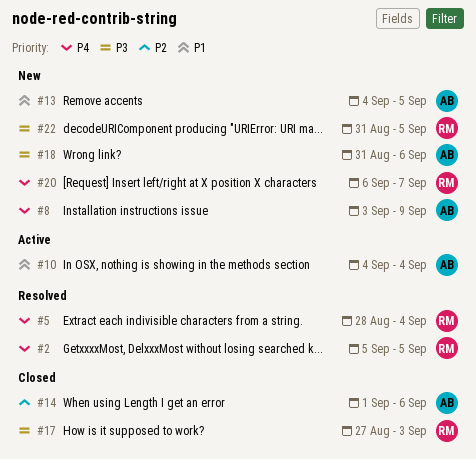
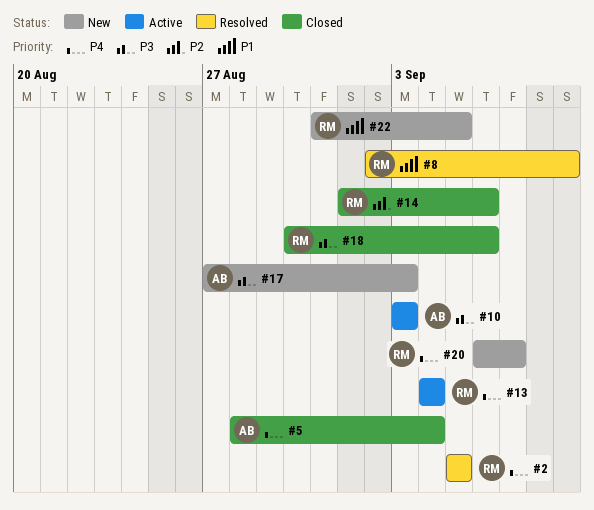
#5, status: Resolved -> Closed
#5, owner: RM -> AB
#8, status: New -> Resolved
#8, owner: AB -> RM
#8, priority: P4 -> P1
#8, start: Sep 3 -> Sep 2
#10, priority: P1 -> P3
#10, start: Sep 4 -> Sep 3
#10, due: Sep 4 -> Sep 3
#13, status: New -> Active
#13, owner: AB -> RM
#13, priority: P1 -> P4
#13, due: Sep 5 -> Sep 4
#14, owner: AB -> RM
#17, status: Closed -> New
#17, owner: RM -> AB
#18, status: New -> Closed
#18, owner: AB -> RM
#18, start: Aug 31 -> Aug 30
#22, priority: P3 -> P1

